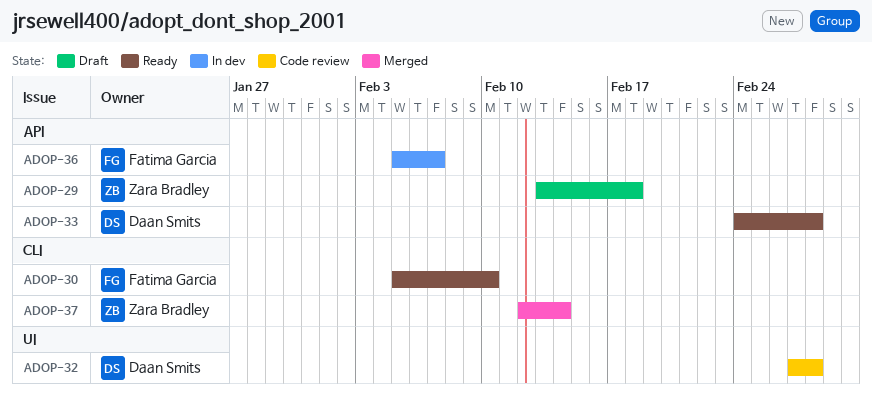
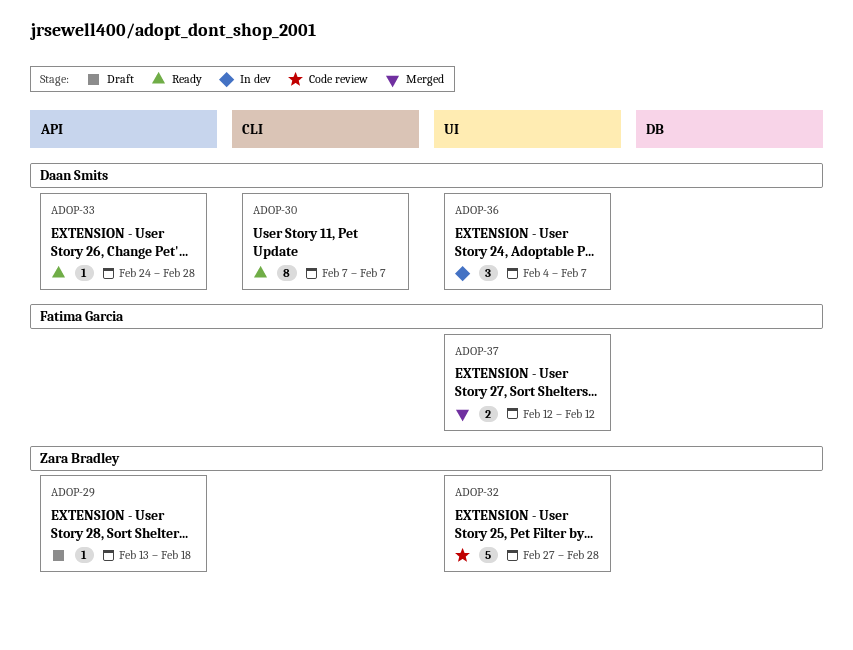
ADOP-30, owner: Fatima Garcia -> Daan Smits
ADOP-30, start: Feb 5 -> Feb 7
ADOP-30, due: Feb 10 -> Feb 7
ADOP-32, owner: Daan Smits -> Zara Bradley
ADOP-36, owner: Fatima Garcia -> Daan Smits
ADOP-36, label: API -> UI
ADOP-36, start: Feb 5 -> Feb 4
ADOP-37, owner: Zara Bradley -> Fatima Garcia
ADOP-37, label: CLI -> UI
ADOP-37, due: Feb 14 -> Feb 12

